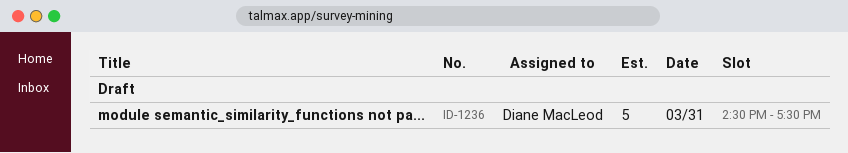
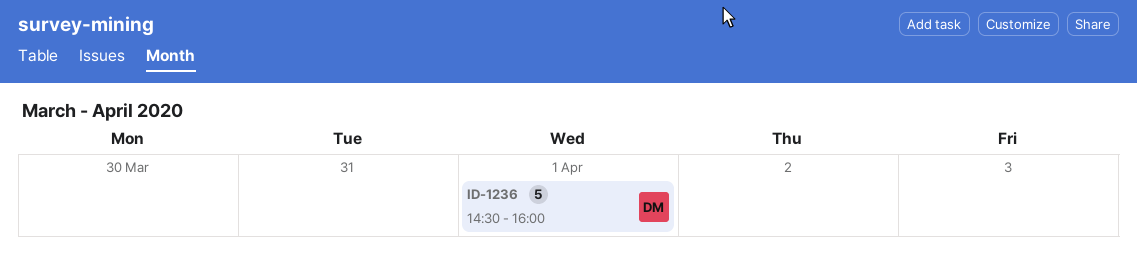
ID-1236, day: Mar 31 -> Apr 1
ID-1236, ends: 17:30 -> 16:00

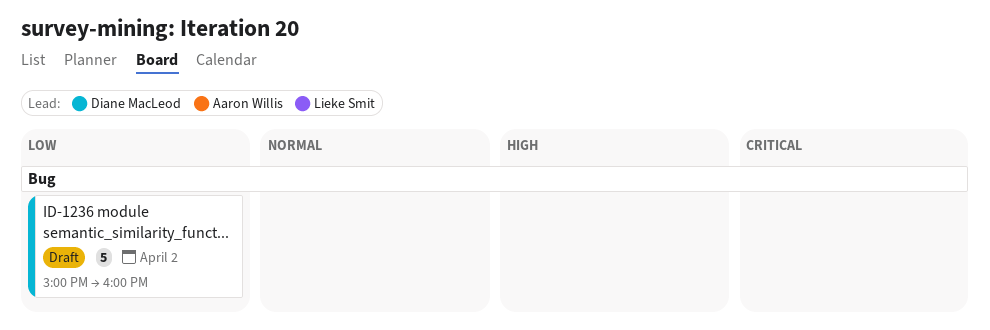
ID-1236, day: Apr 1 -> Apr 2
ID-1236, begins: 14:30 -> 15:00

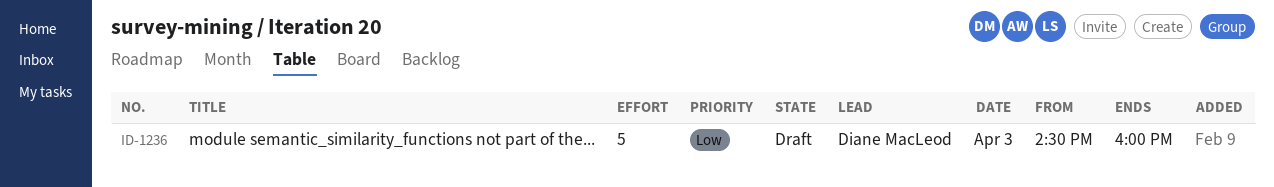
ID-1236, day: Apr 2 -> Apr 3
ID-1236, begins: 15:00 -> 14:30

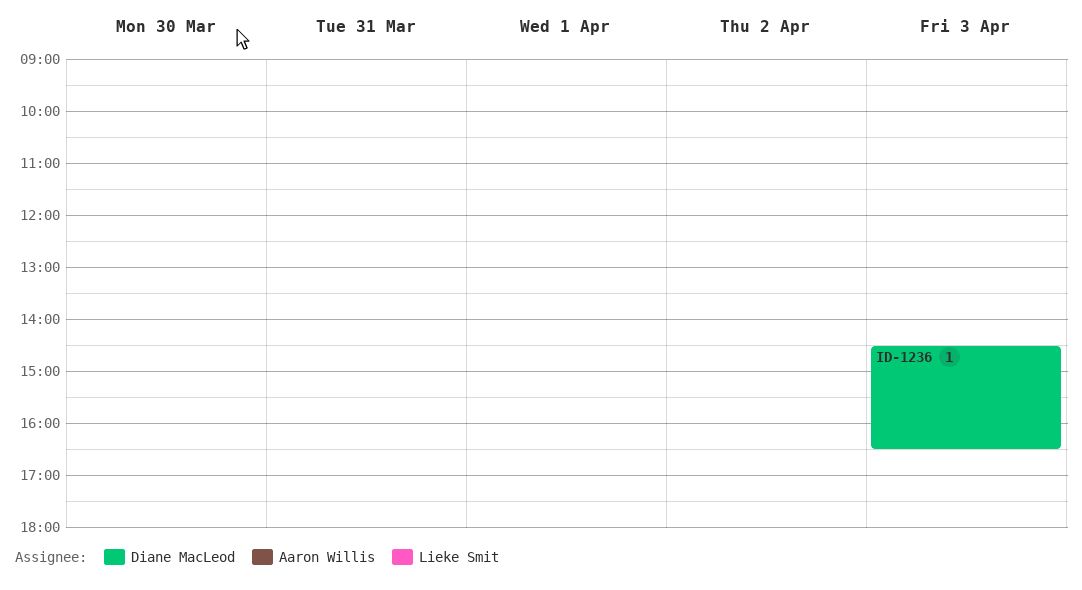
ID-1236, estimate: 5 -> 1
ID-1236, ends: 16:00 -> 16:30

